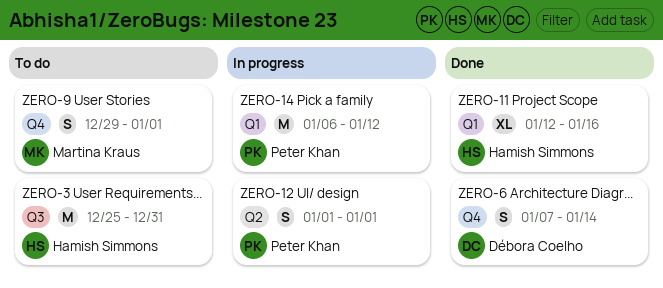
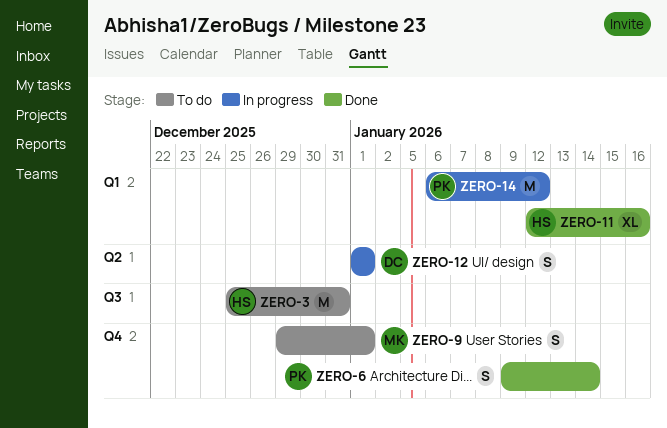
ZERO-6, owner: Débora Coelho -> Peter Khan
ZERO-6, start: Jan 7 -> Jan 9
ZERO-12, owner: Peter Khan -> Débora Coelho

